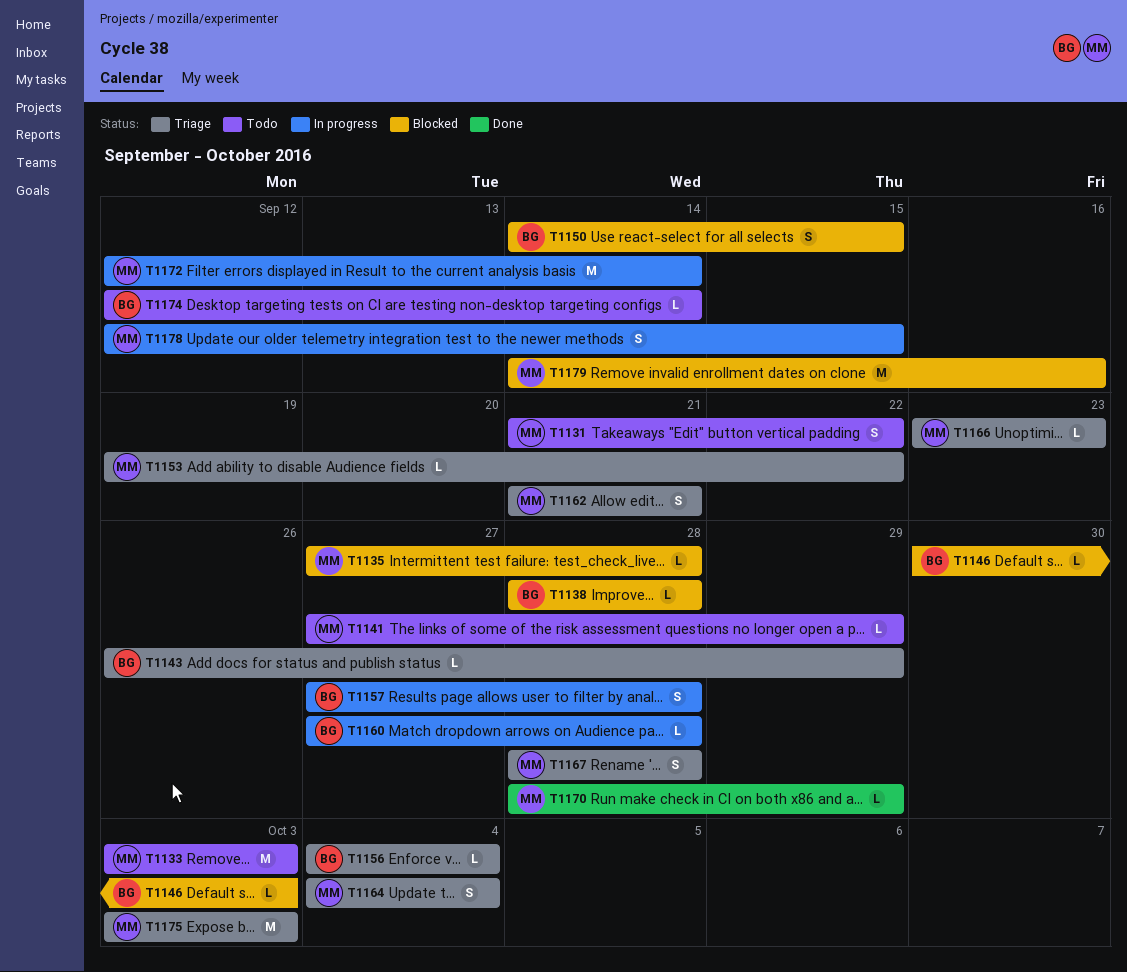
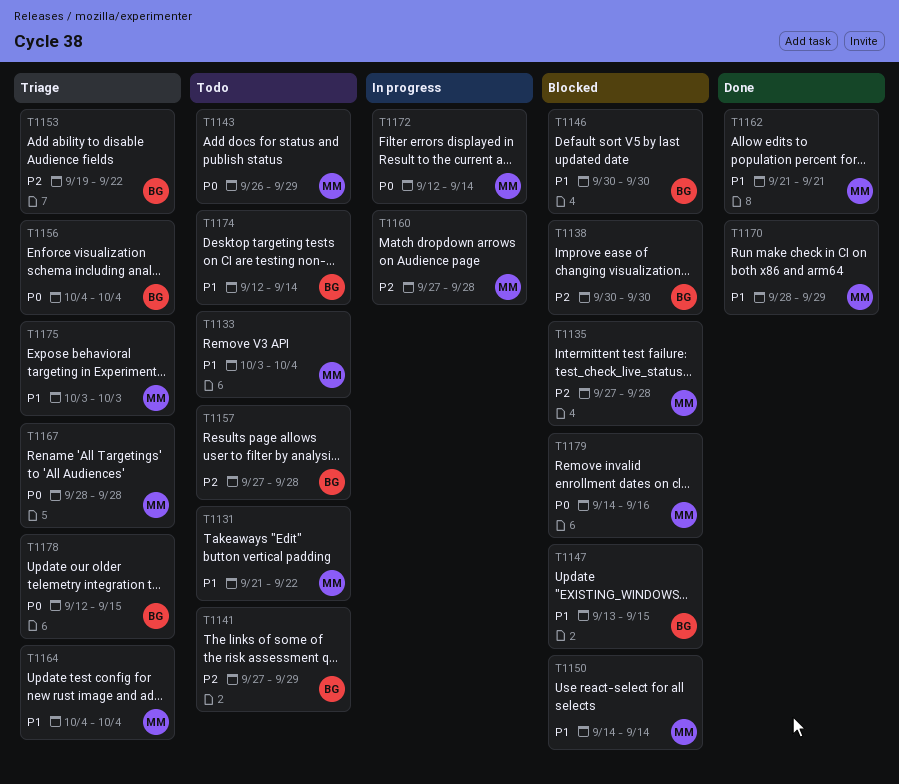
T1133, due: Oct 3 -> Oct 4
T1138, start: Sep 28 -> Sep 30
T1138, due: Sep 28 -> Sep 30
T1141, owner: MM -> BG
T1143, status: Triage -> Todo
T1143, owner: BG -> MM
T1146, due: Oct 3 -> Sep 30
T1147: none -> present
T1150, owner: BG -> MM
T1150, due: Sep 15 -> Sep 14
T1153, owner: MM -> BG
T1157, status: In progress -> Todo
T1160, owner: BG -> MM
T1162, status: Triage -> Done
T1166: present -> none
T1178, status: In progress -> Triage
T1178, owner: MM -> BG

